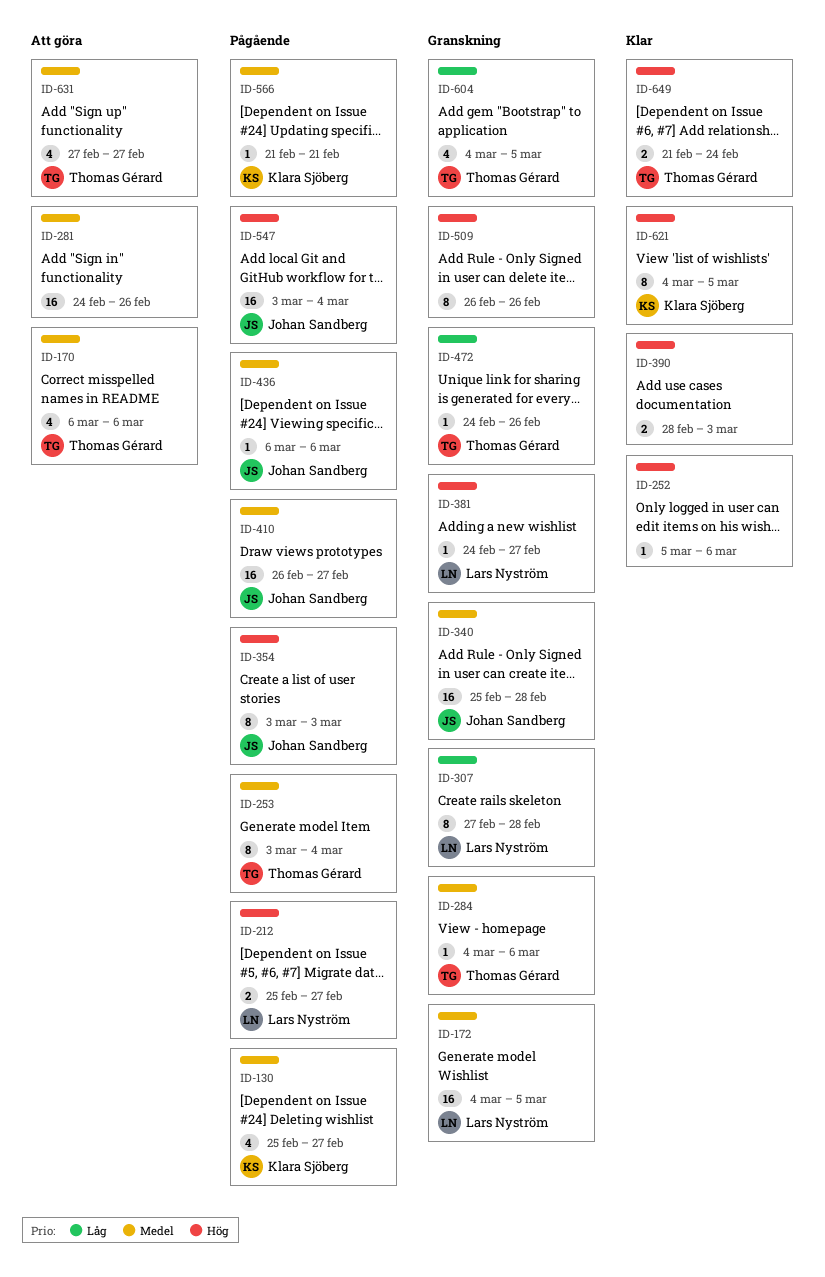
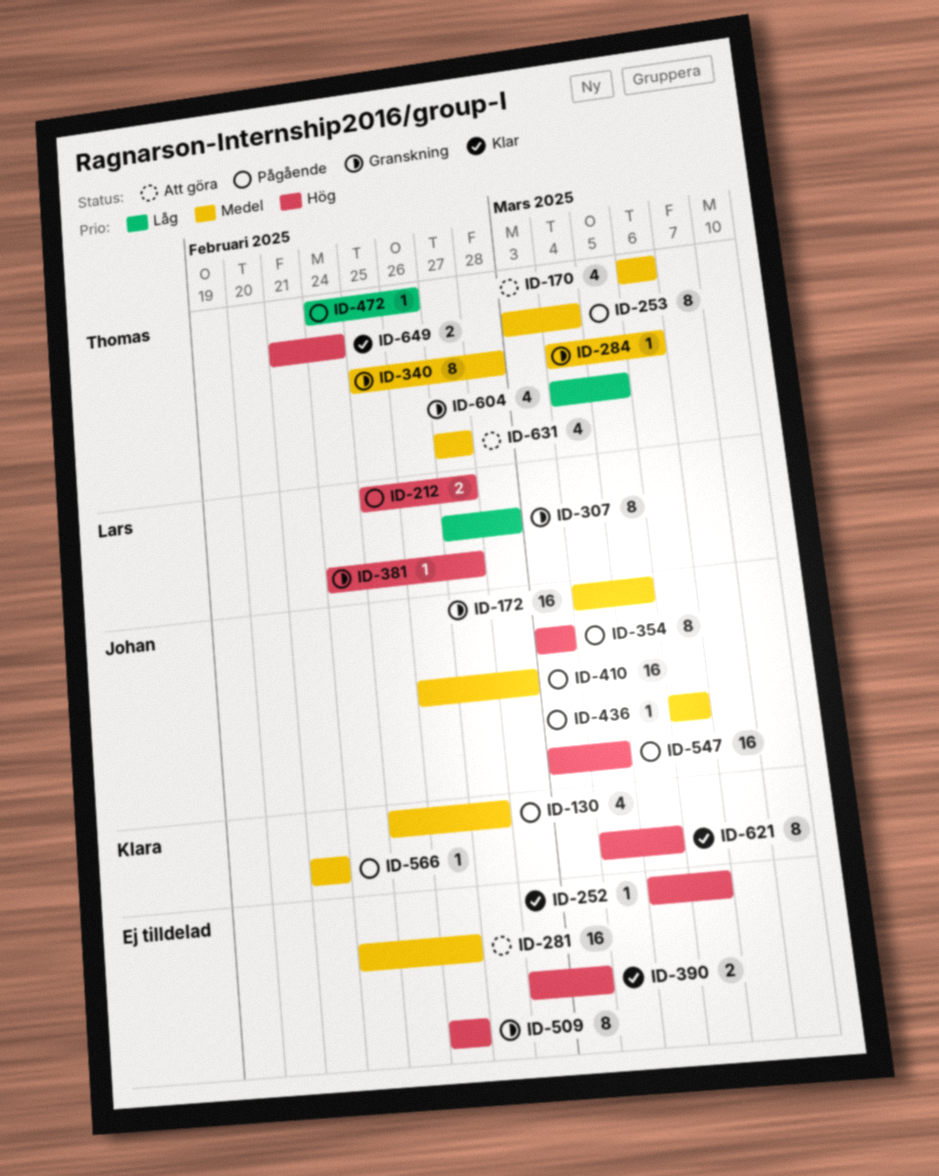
ID-172, owner: Lars Nyström -> Johan Sandberg
ID-340, owner: Johan Sandberg -> Thomas Gérard
ID-340, estimate: 16 -> 8
ID-410, due: Feb 27 -> Feb 28
ID-472, status: Granskning -> Pågående

